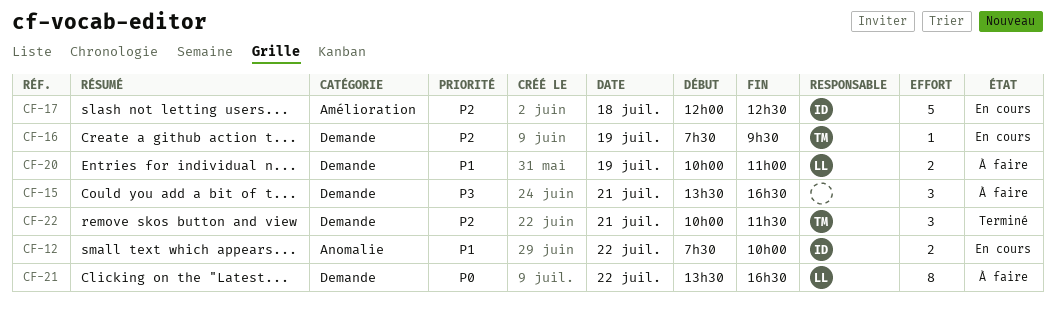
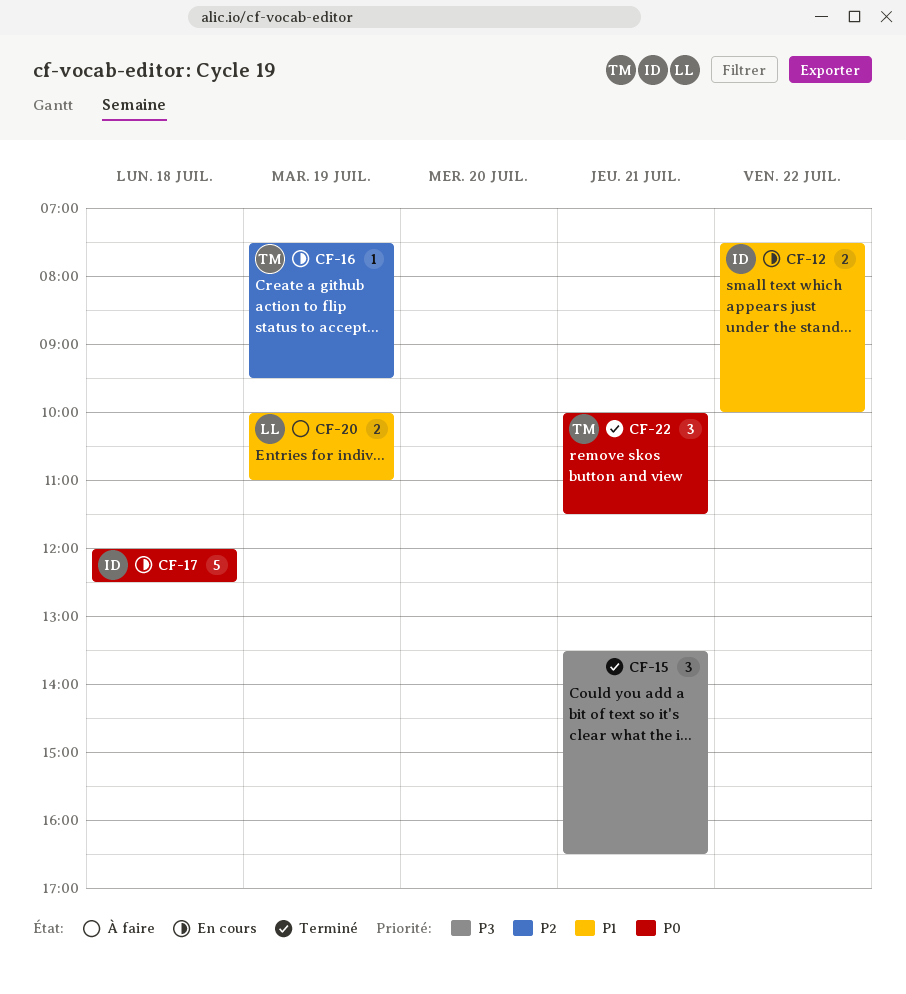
CF-15, status: À faire -> Terminé
CF-17, priority: P2 -> P0
CF-21: present -> none
CF-22, priority: P2 -> P0

